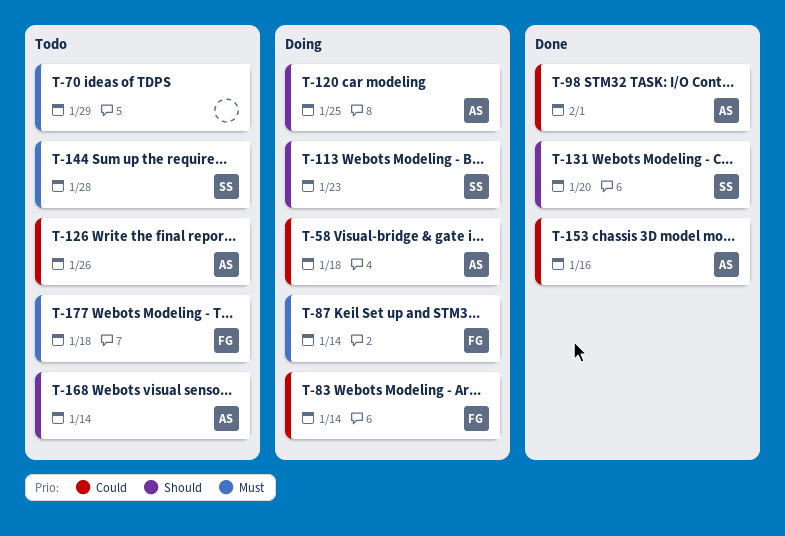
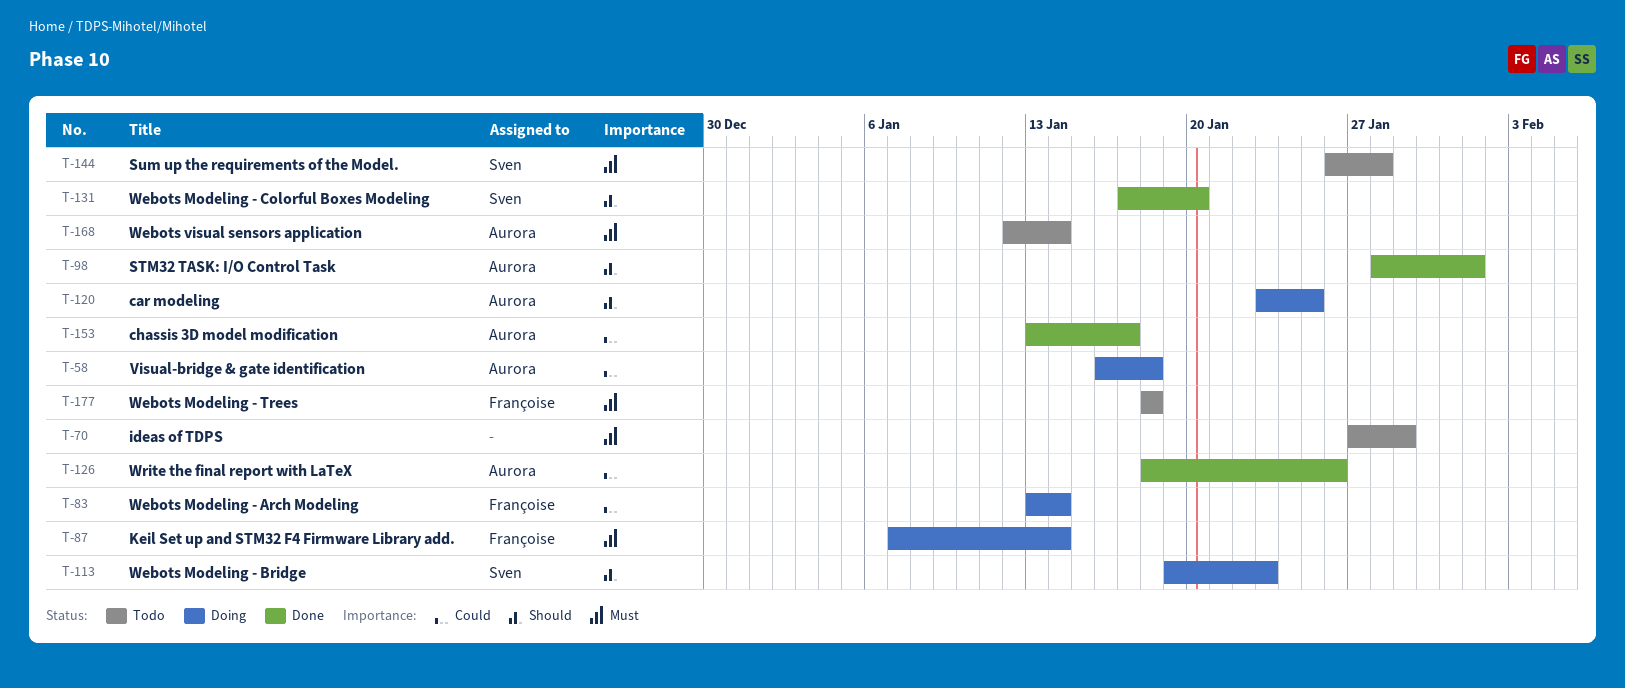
T-98, priority: Could -> Should
T-126, status: Todo -> Done
T-153, due: Jan 16 -> Jan 17
T-168, priority: Should -> Must

